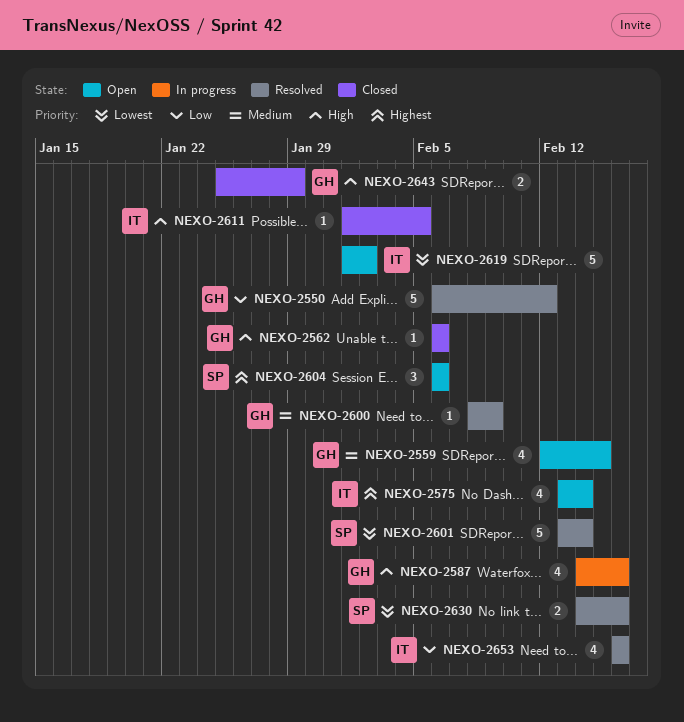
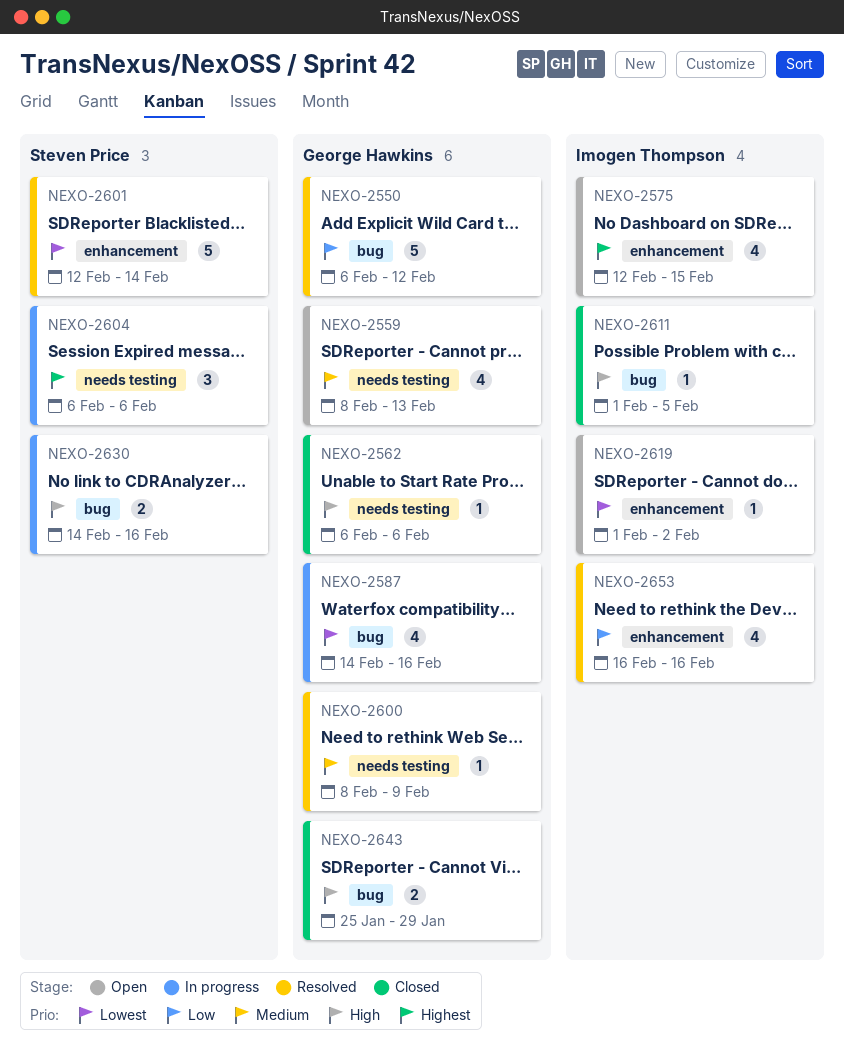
NEXO-2559, start: Feb 12 -> Feb 8
NEXO-2559, due: Feb 15 -> Feb 13
NEXO-2575, start: Feb 13 -> Feb 12
NEXO-2575, due: Feb 14 -> Feb 15
NEXO-2587, priority: High -> Lowest
NEXO-2601, start: Feb 13 -> Feb 12
NEXO-2604, status: Open -> In progress
NEXO-2619, estimate: 5 -> 1
NEXO-2630, status: Resolved -> In progress
NEXO-2630, priority: Lowest -> High

